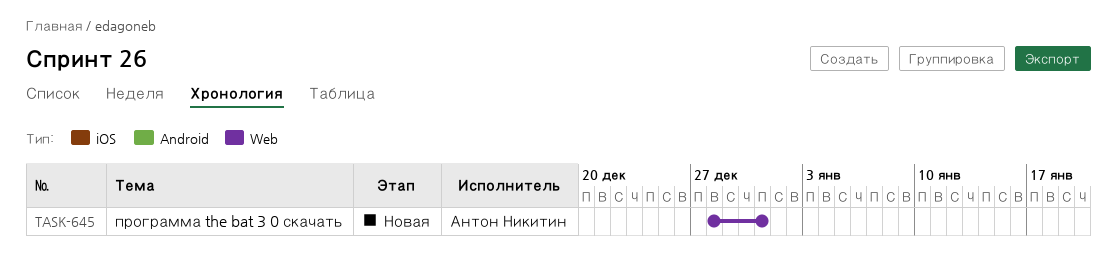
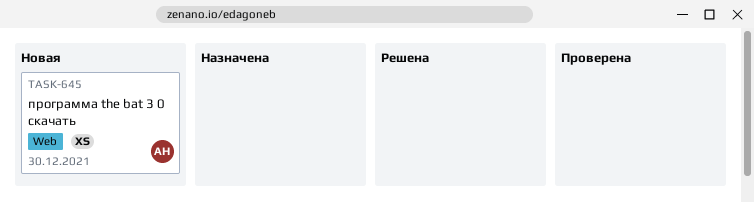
TASK-645, due: Dec 31 -> Dec 30

